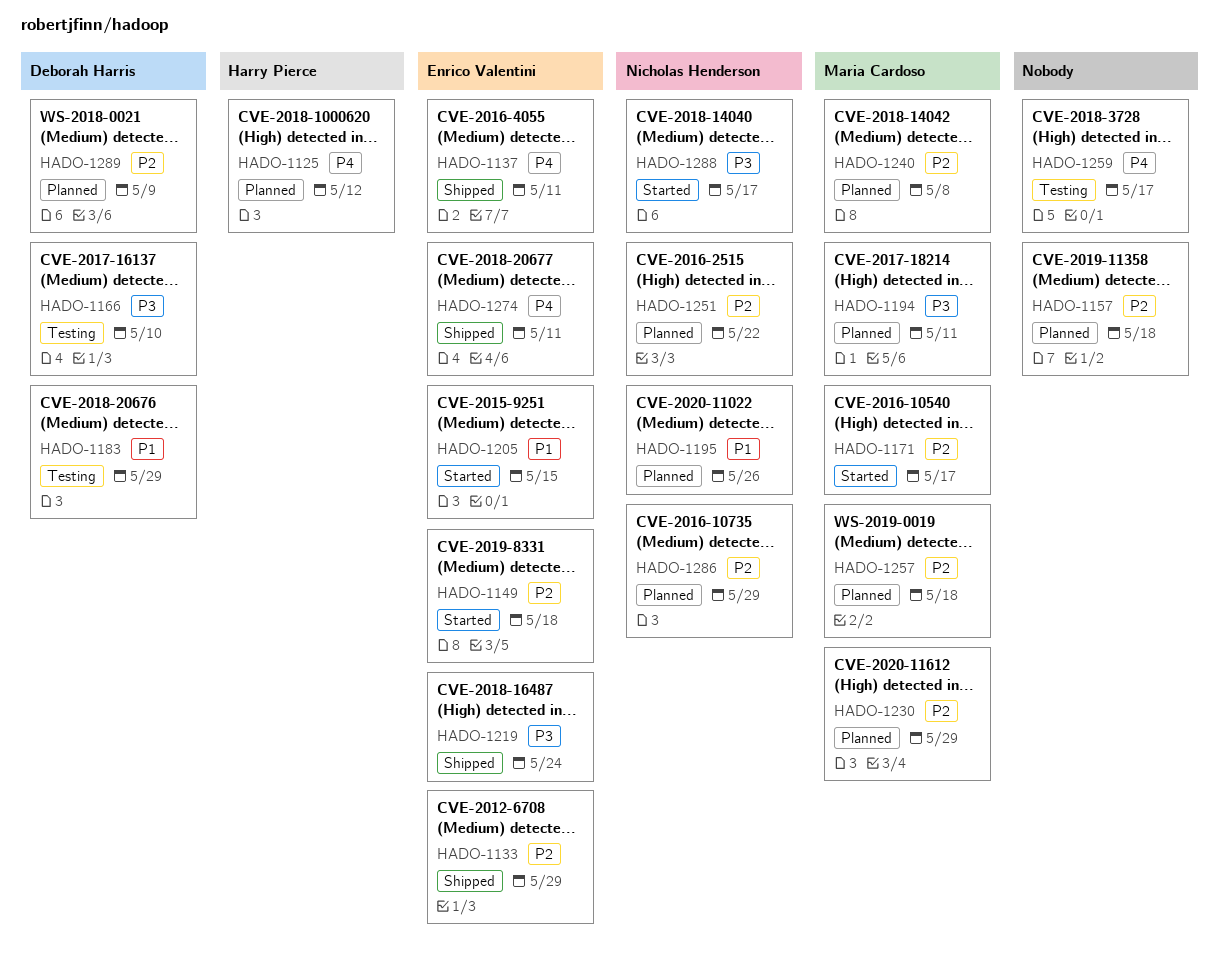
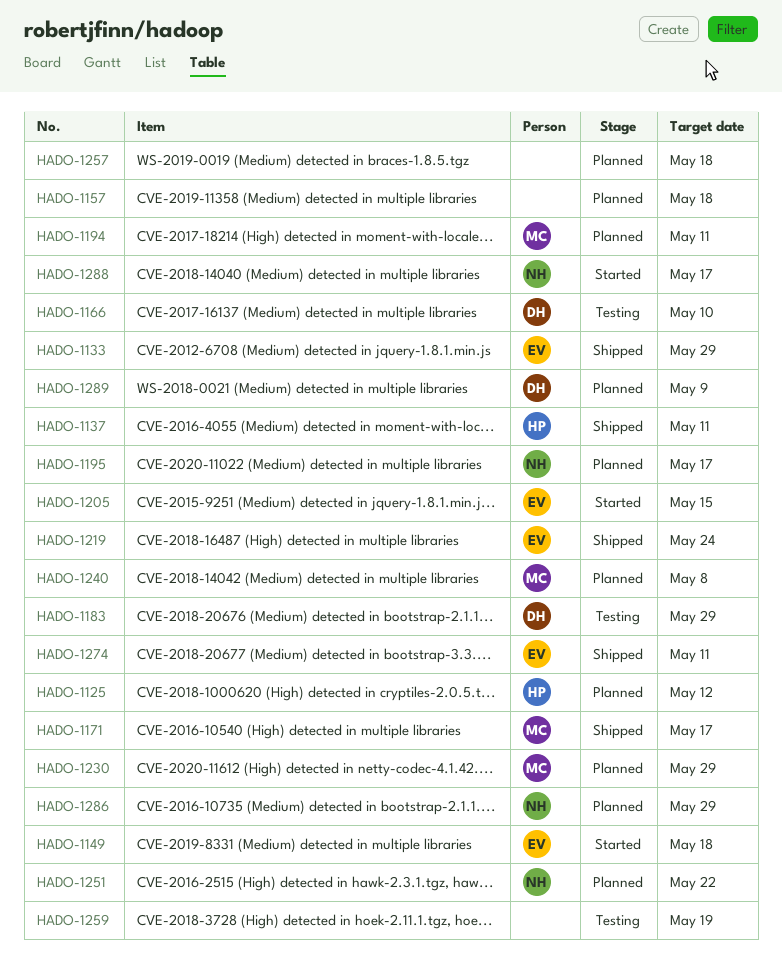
HADO-1137, owner: Enrico Valentini -> Harry Pierce
HADO-1171, status: Started -> Shipped
HADO-1195, due: May 26 -> May 17
HADO-1257, owner: Maria Cardoso -> none
HADO-1259, due: May 17 -> May 19

